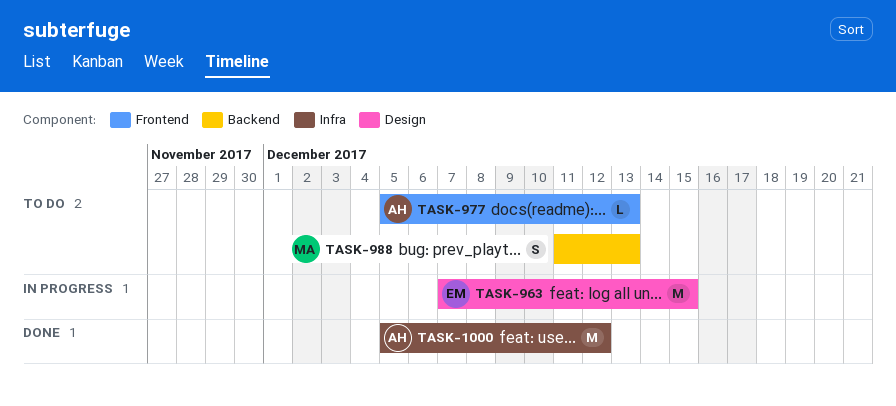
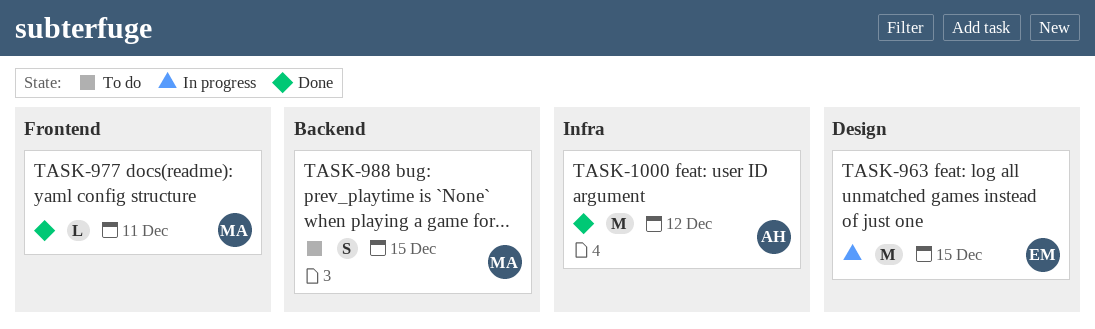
TASK-977, status: To do -> Done
TASK-977, owner: AH -> MA
TASK-977, due: Dec 13 -> Dec 11
TASK-988, due: Dec 13 -> Dec 15

